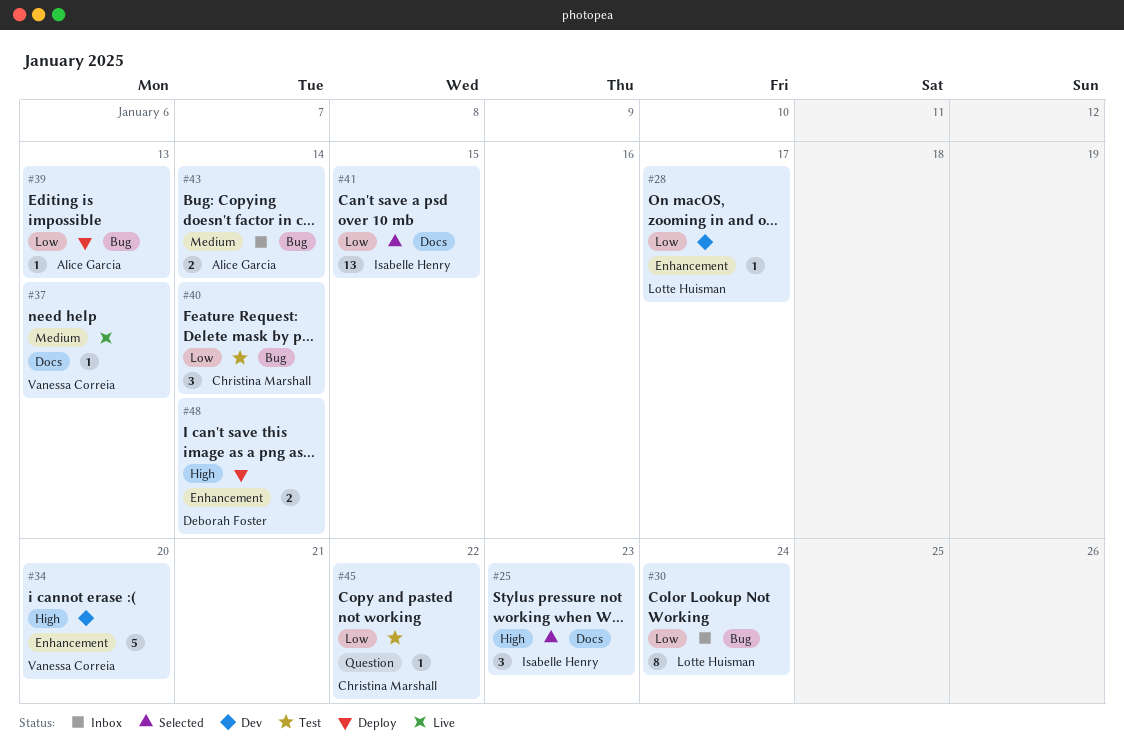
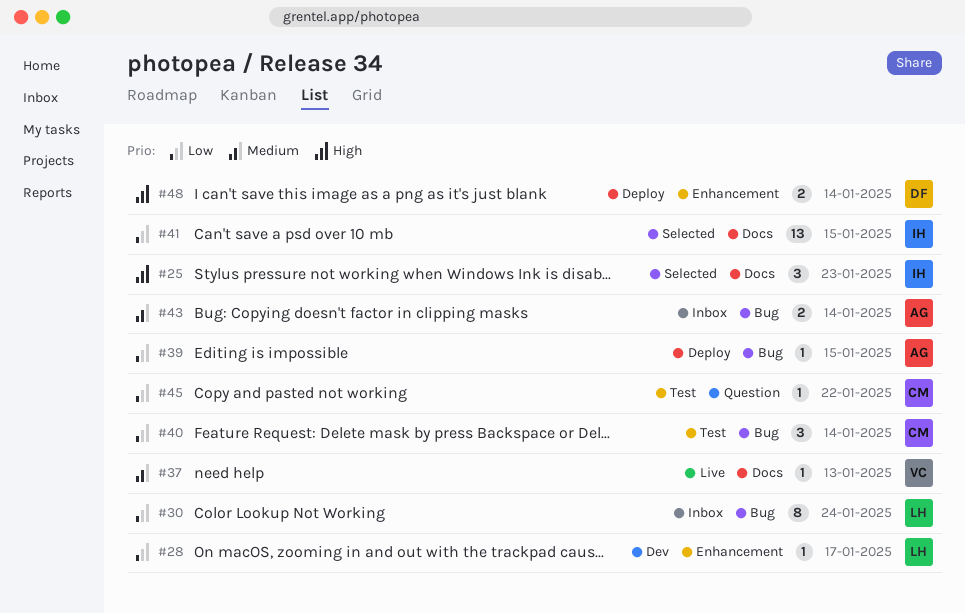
#34: present -> none
#39, due: Jan 13 -> Jan 15

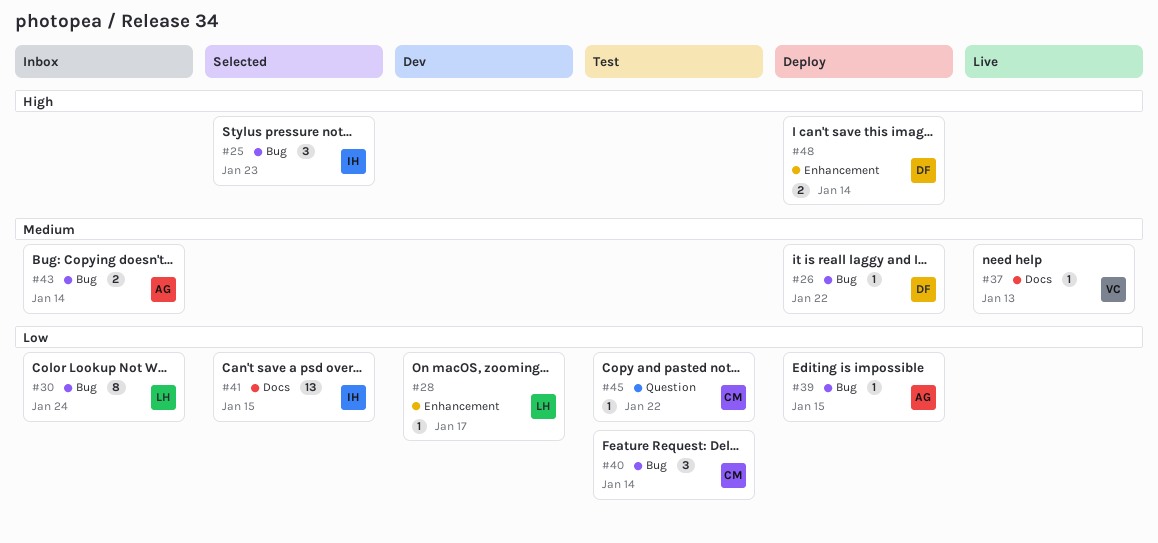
#25, label: Docs -> Bug
#26: none -> present

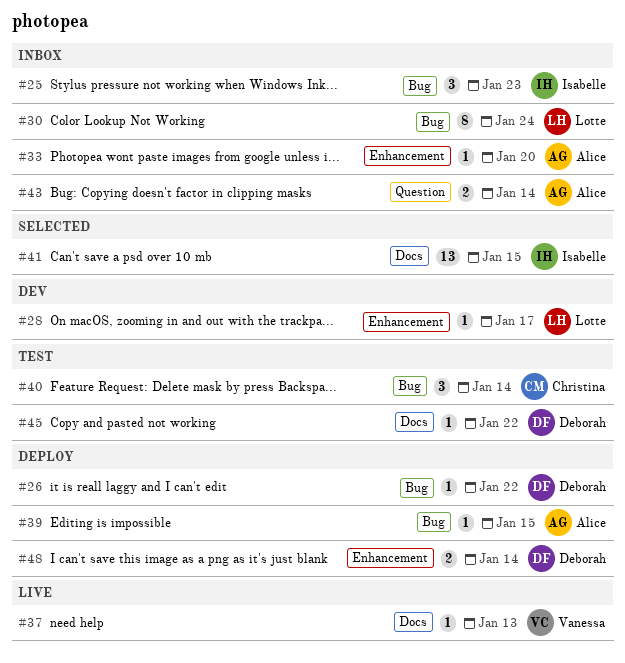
#25, status: Selected -> Inbox
#33: none -> present
#43, label: Bug -> Question
#45, owner: Christina -> Deborah
#45, label: Question -> Docs

